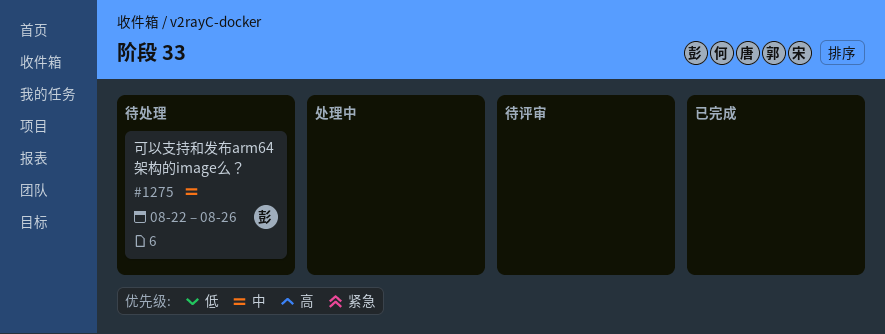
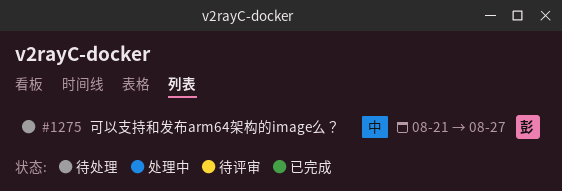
#1275, start: Aug 22 -> Aug 21
#1275, due: Aug 26 -> Aug 27

